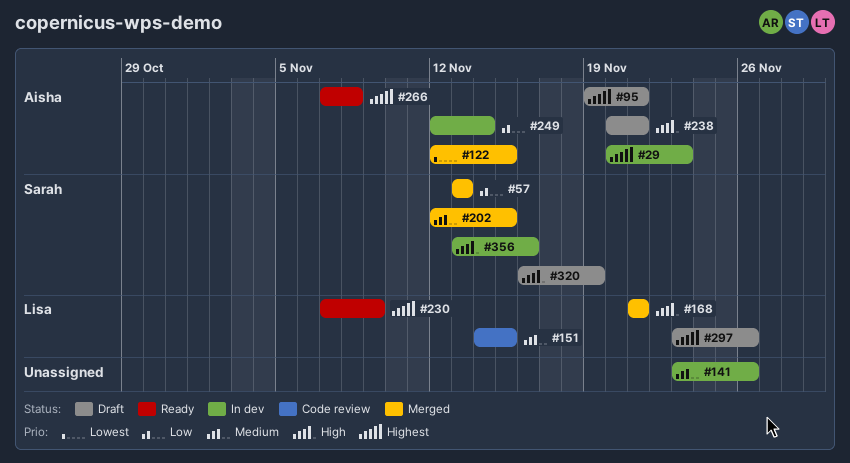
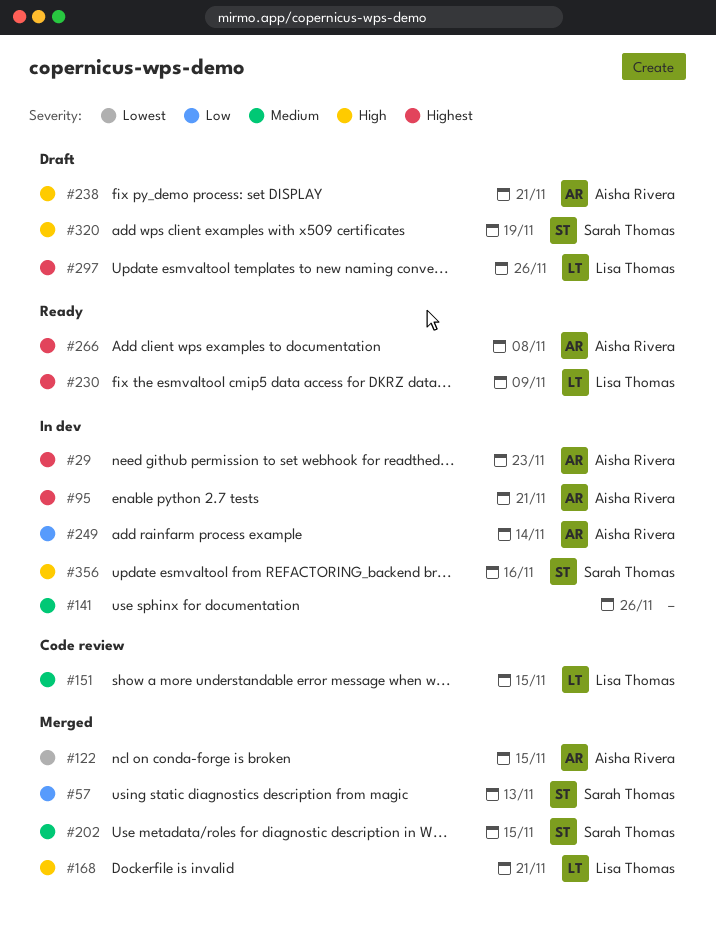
#95, status: Draft -> In dev

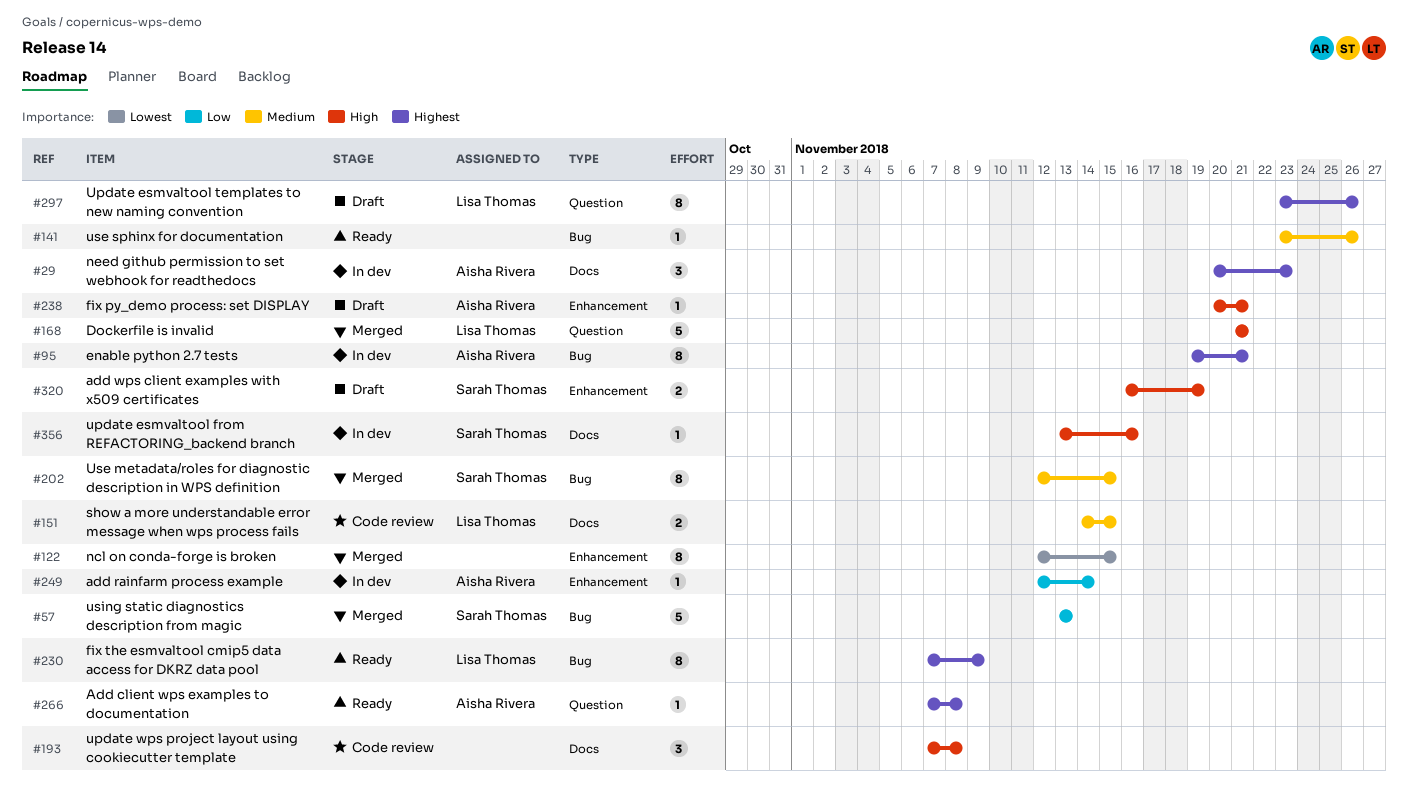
#122, owner: Aisha Rivera -> none
#141, status: In dev -> Ready
#193: none -> present

